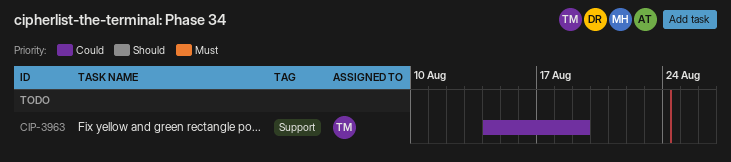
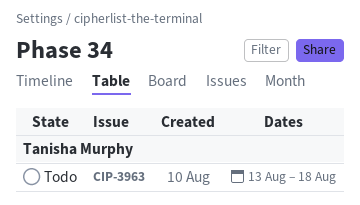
CIP-3963, start: Aug 14 -> Aug 13
CIP-3963, due: Aug 19 -> Aug 18

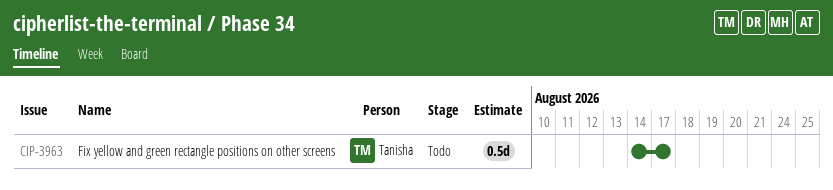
CIP-3963, start: Aug 13 -> Aug 14
CIP-3963, due: Aug 18 -> Aug 17

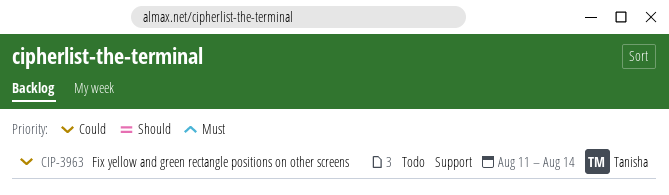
CIP-3963, start: Aug 14 -> Aug 11
CIP-3963, due: Aug 17 -> Aug 14

